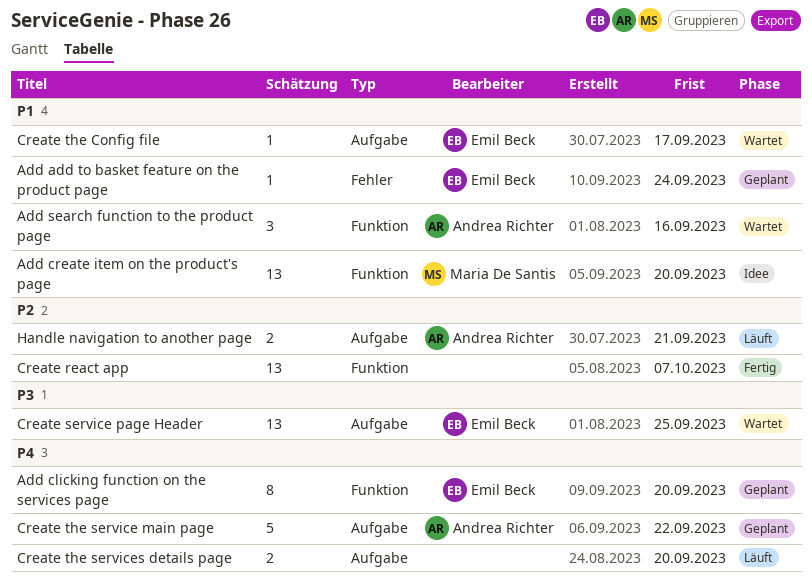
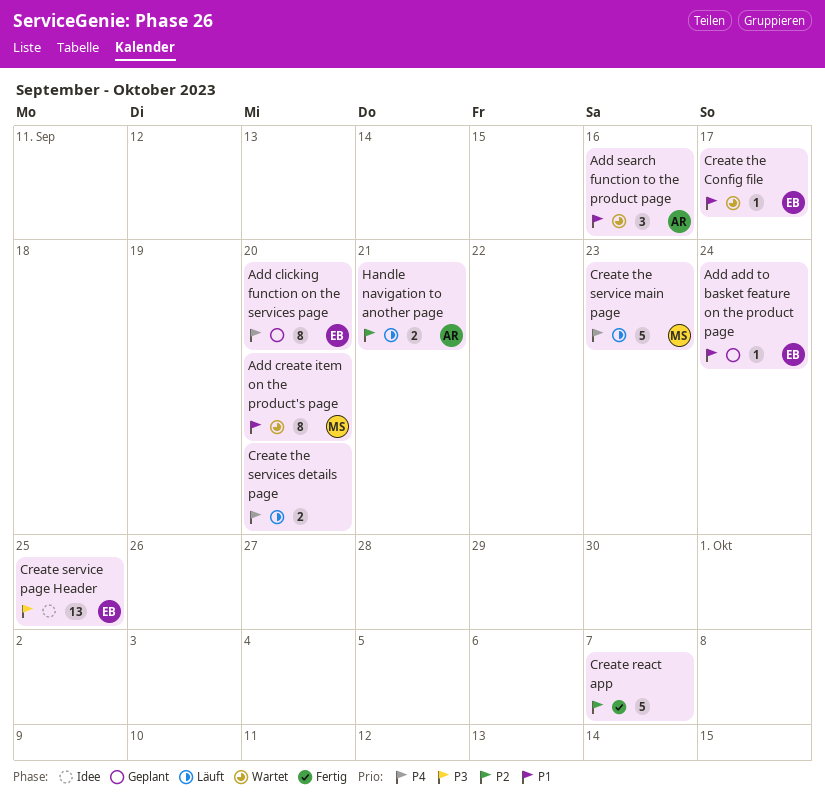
Add create item on the product's page, status: Idee -> Wartet
Add create item on the product's page, estimate: 13 -> 8
Create react app, estimate: 13 -> 5
Create service page Header, status: Wartet -> Idee
Create the service main page, status: Geplant -> Läuft
Create the service main page, owner: Andrea Richter -> Maria De Santis
Create the service main page, due: Sep 22 -> Sep 23

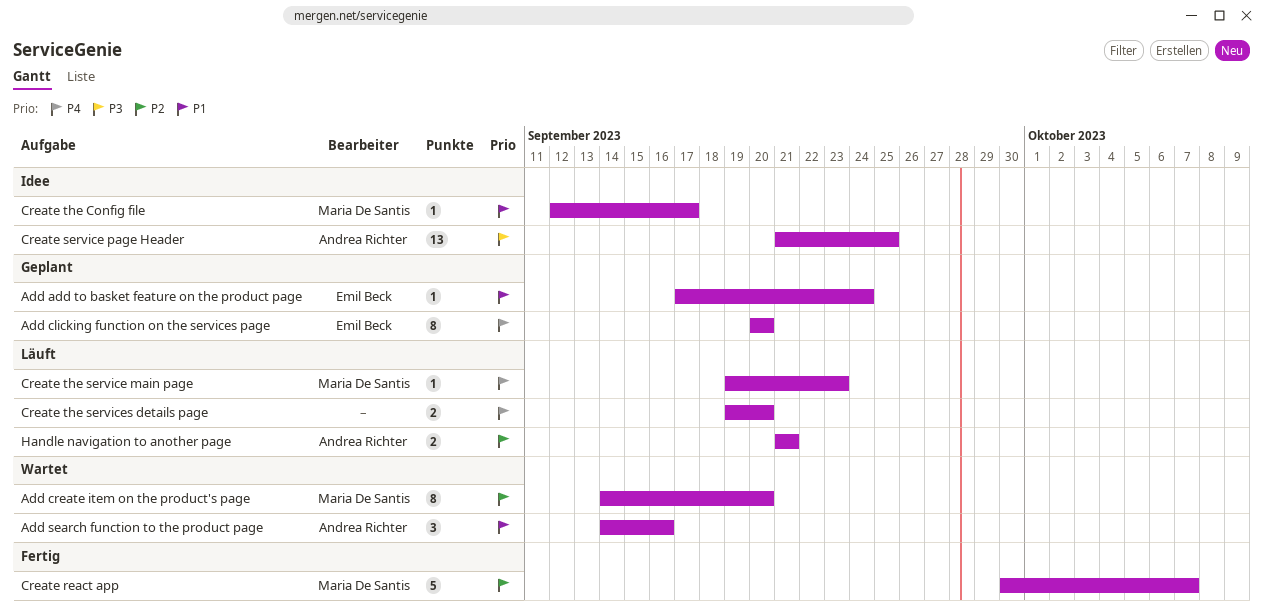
Add create item on the product's page, priority: P1 -> P2
Create react app, owner: none -> Maria De Santis
Create service page Header, owner: Emil Beck -> Andrea Richter
Create the Config file, status: Wartet -> Idee
Create the Config file, owner: Emil Beck -> Maria De Santis
Create the service main page, estimate: 5 -> 1

